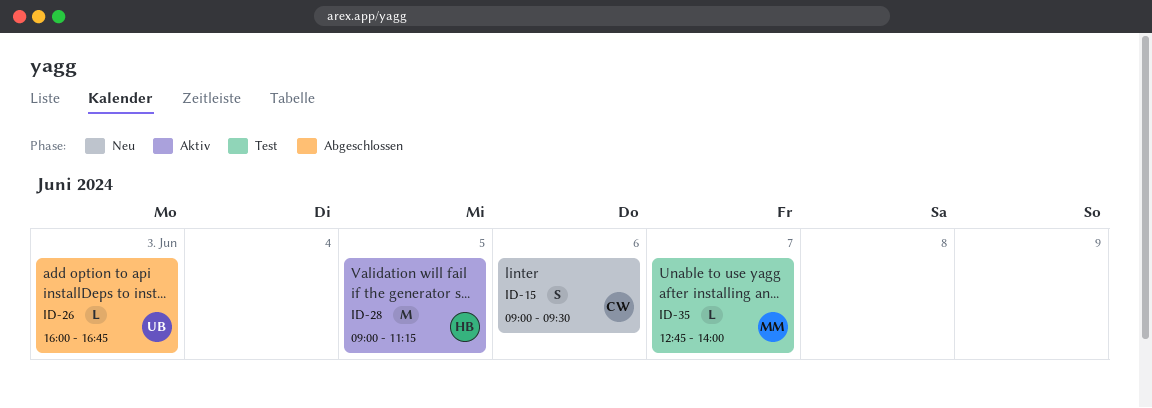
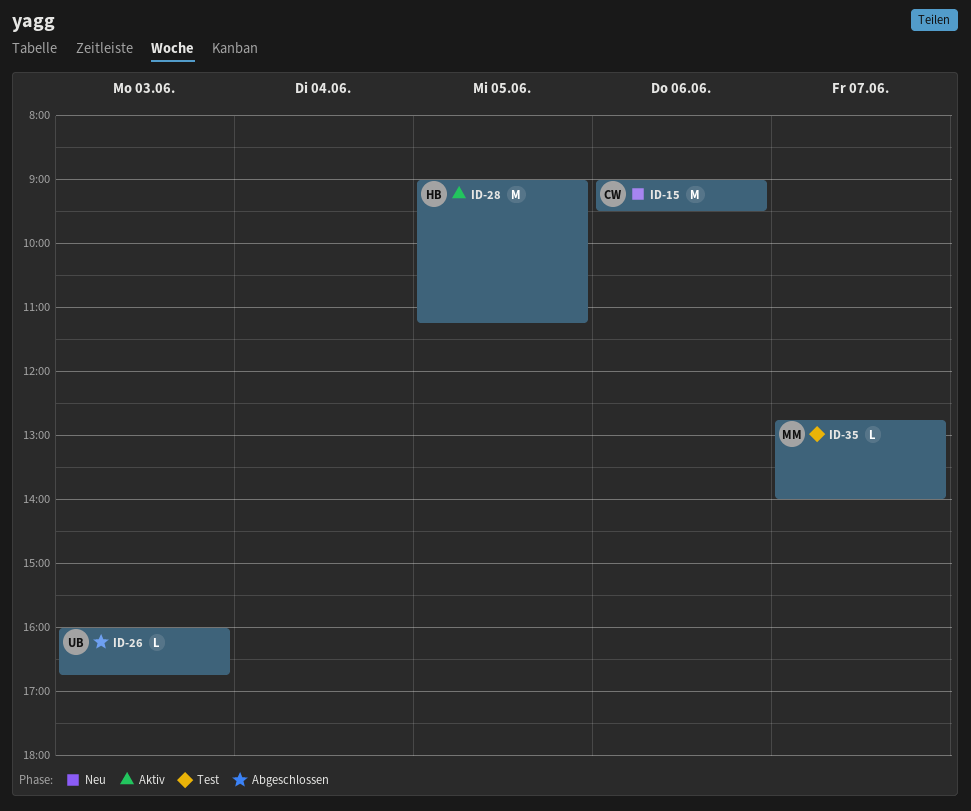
ID-15, estimate: S -> M

